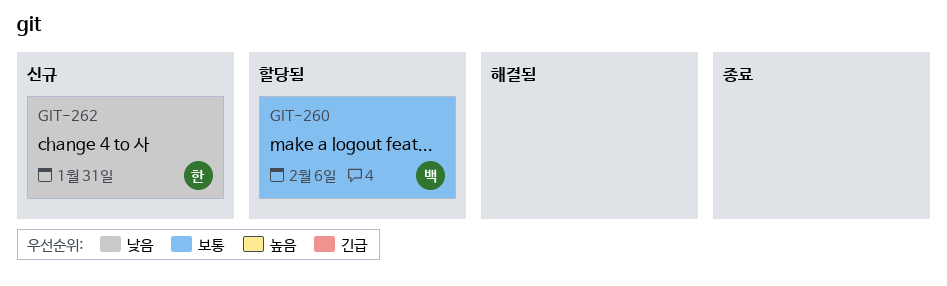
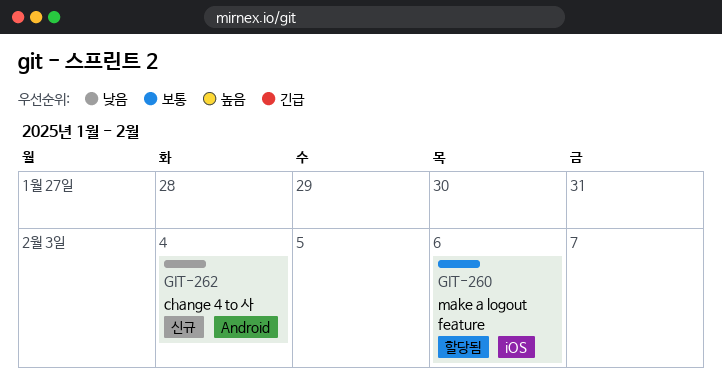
GIT-262, due: Jan 31 -> Feb 4

